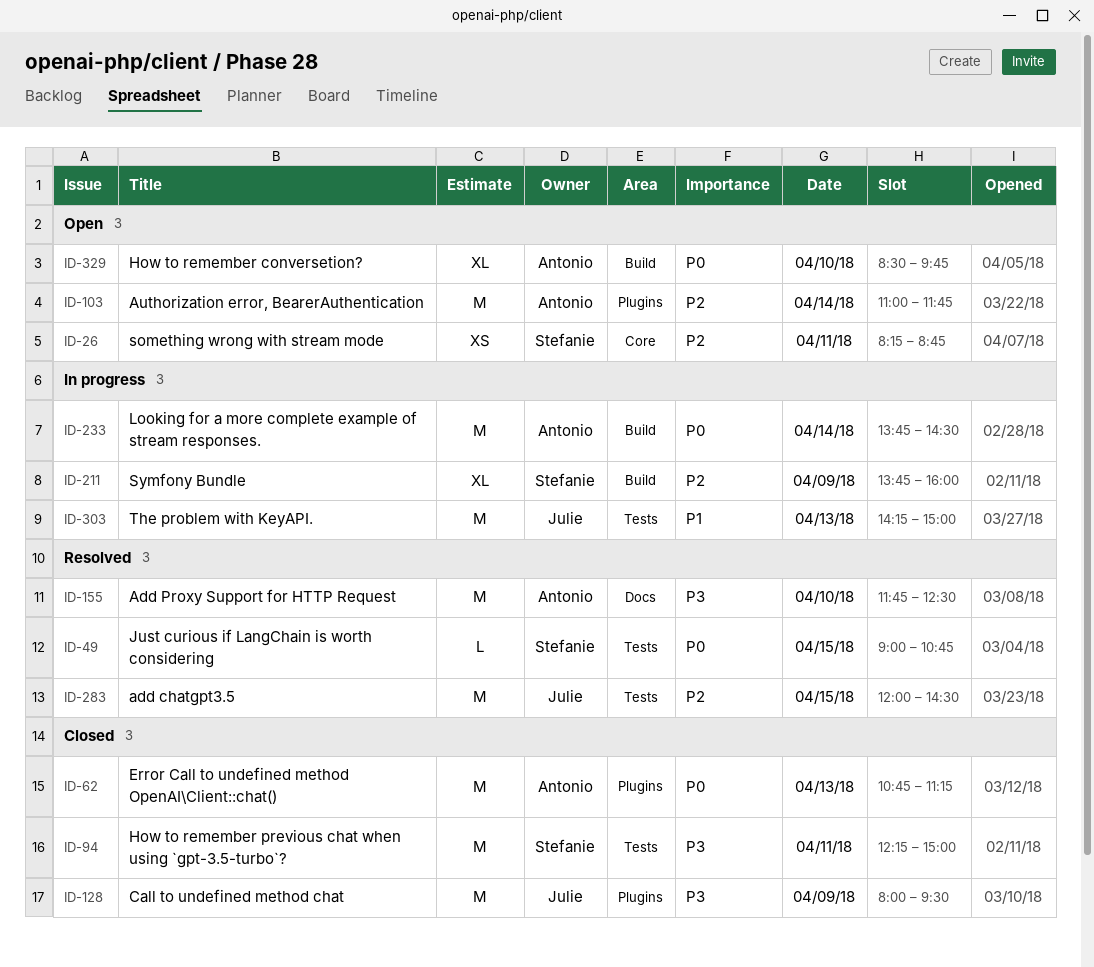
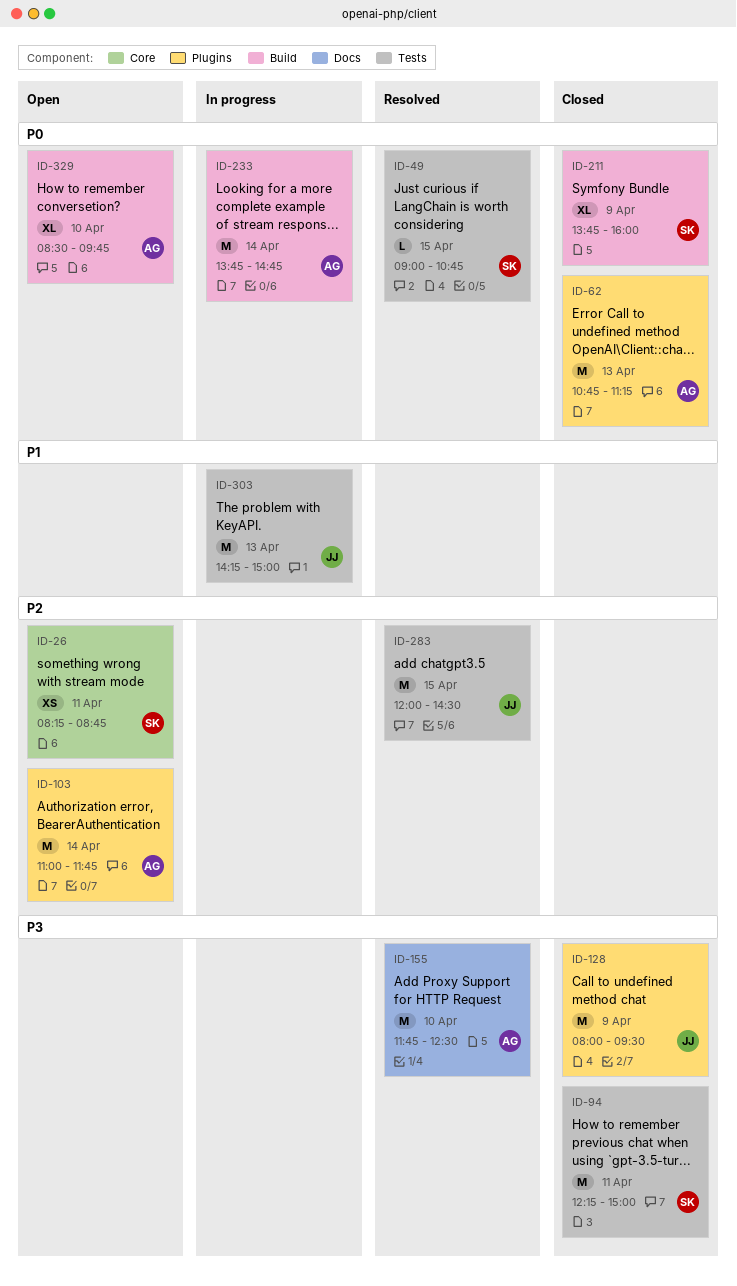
ID-211, status: In progress -> Closed
ID-211, priority: P2 -> P0
ID-233, ends: 14:30 -> 14:45

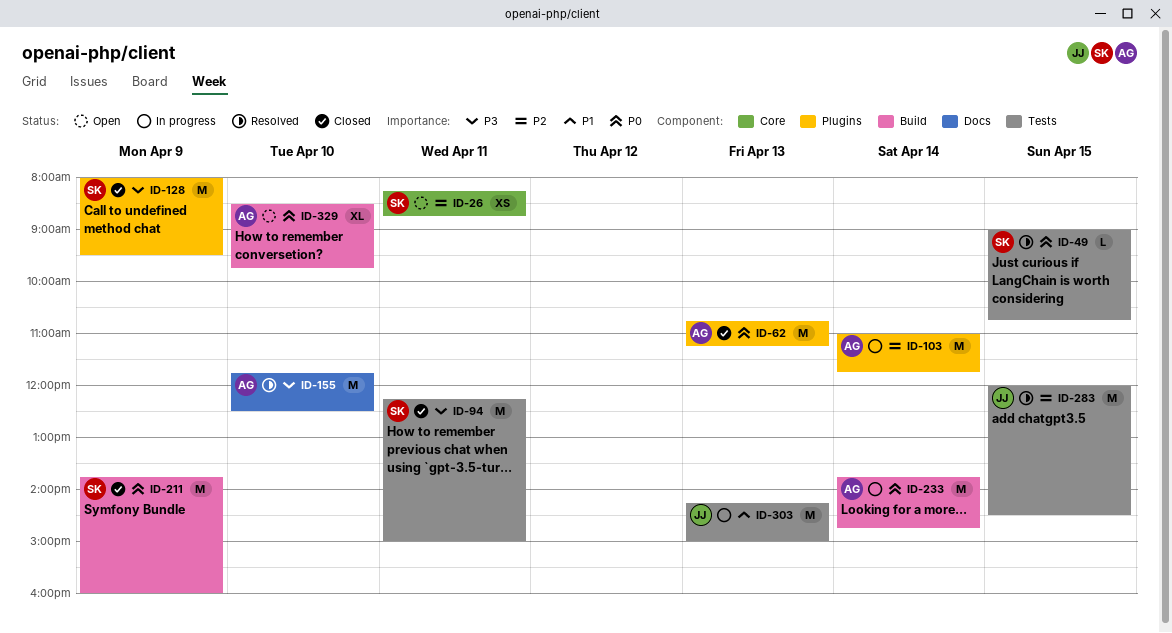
ID-103, status: Open -> In progress
ID-128, owner: JJ -> SK
ID-211, estimate: XL -> M

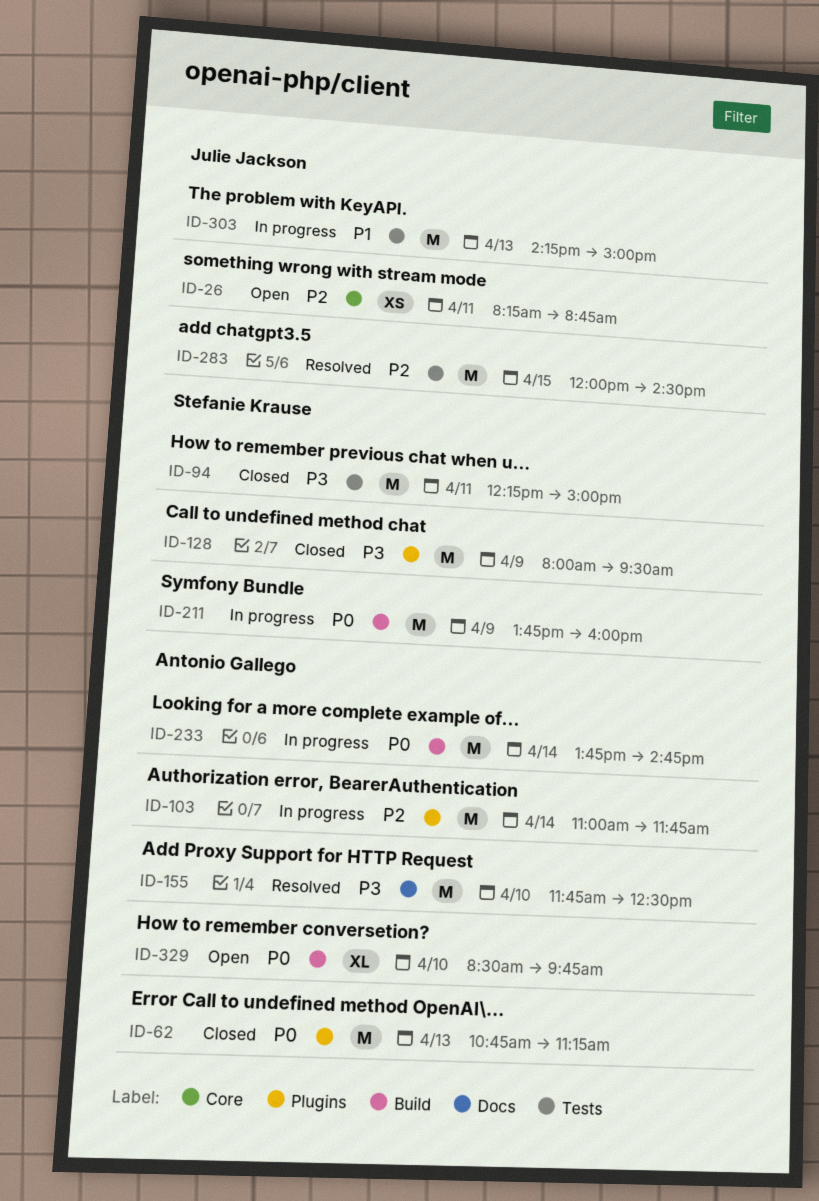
ID-26, owner: Stefanie Krause -> Julie Jackson
ID-49: present -> none
ID-211, status: Closed -> In progress

